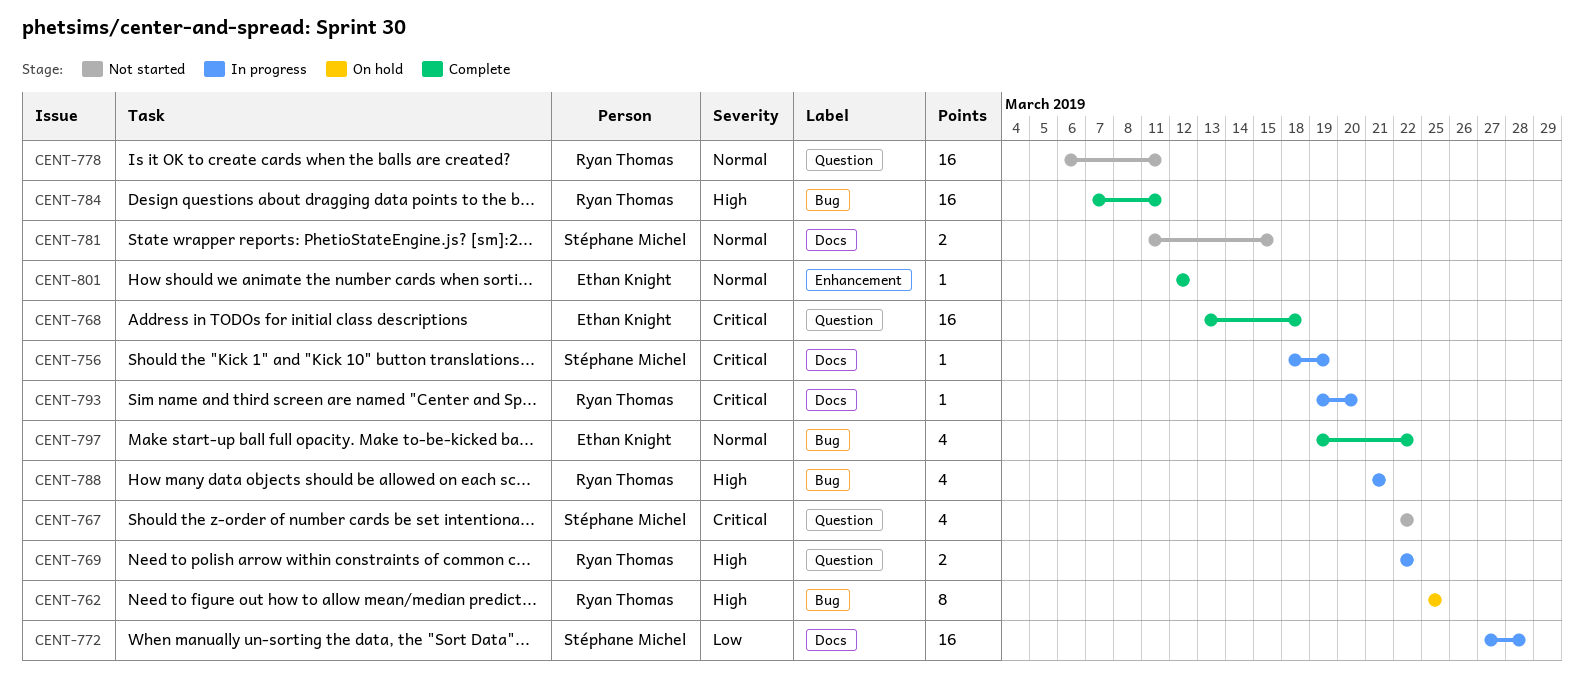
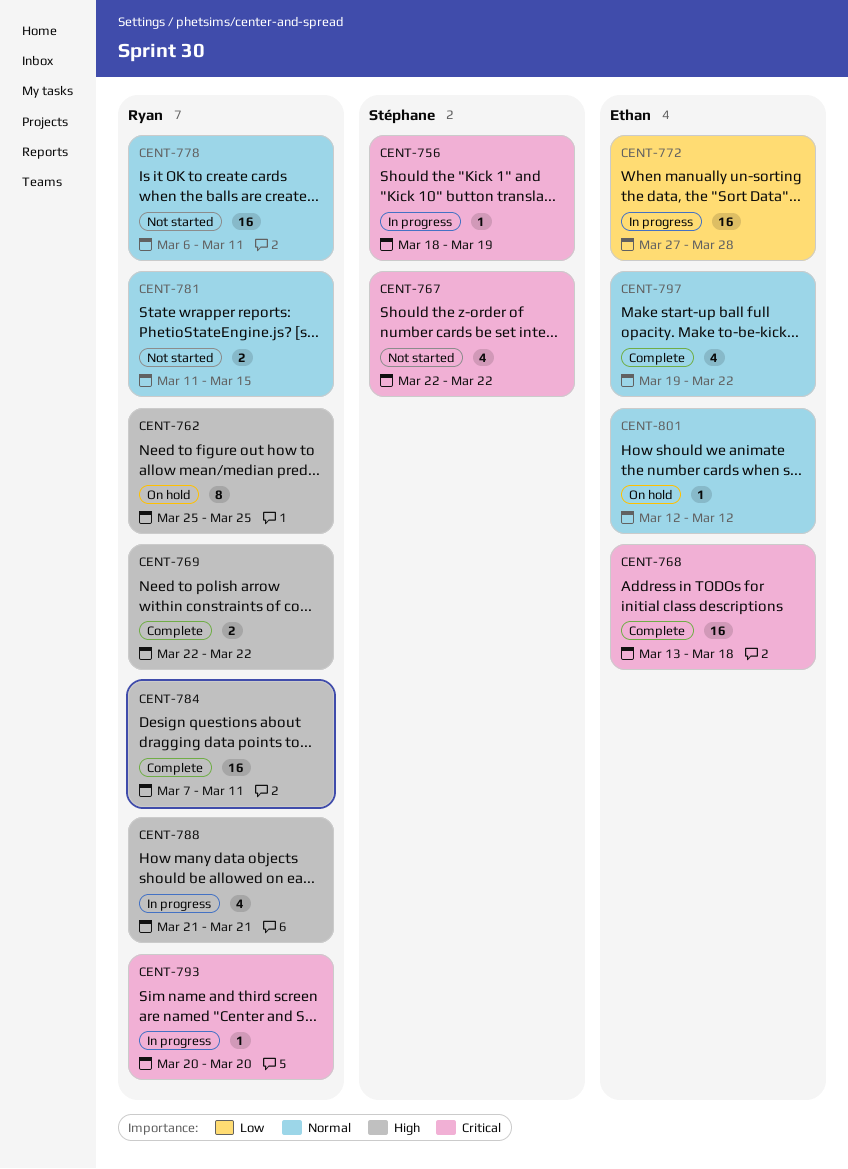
CENT-769, status: In progress -> Complete
CENT-772, owner: Stéphane Michel -> Ethan Knight
CENT-781, owner: Stéphane Michel -> Ryan Thomas
CENT-793, start: Mar 19 -> Mar 20
CENT-801, status: Complete -> On hold

